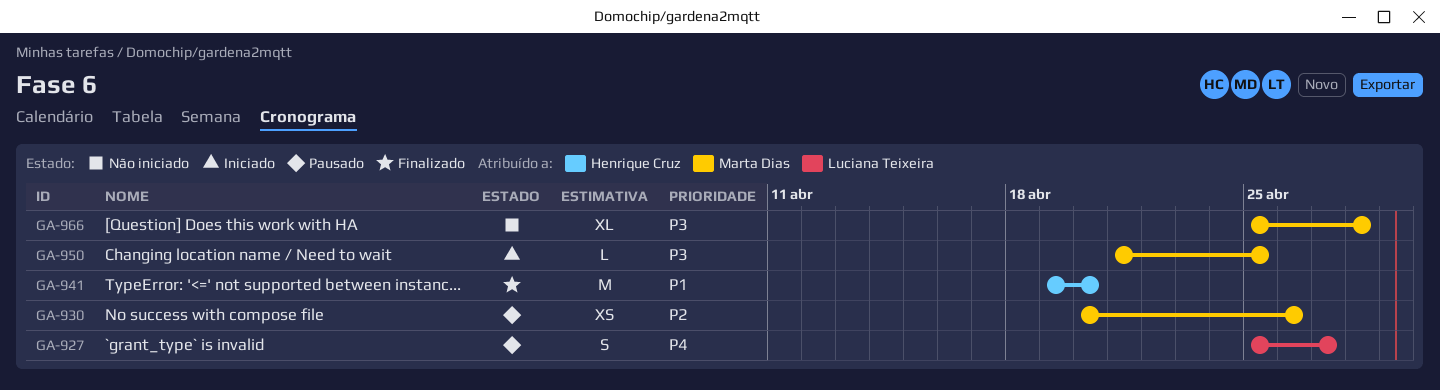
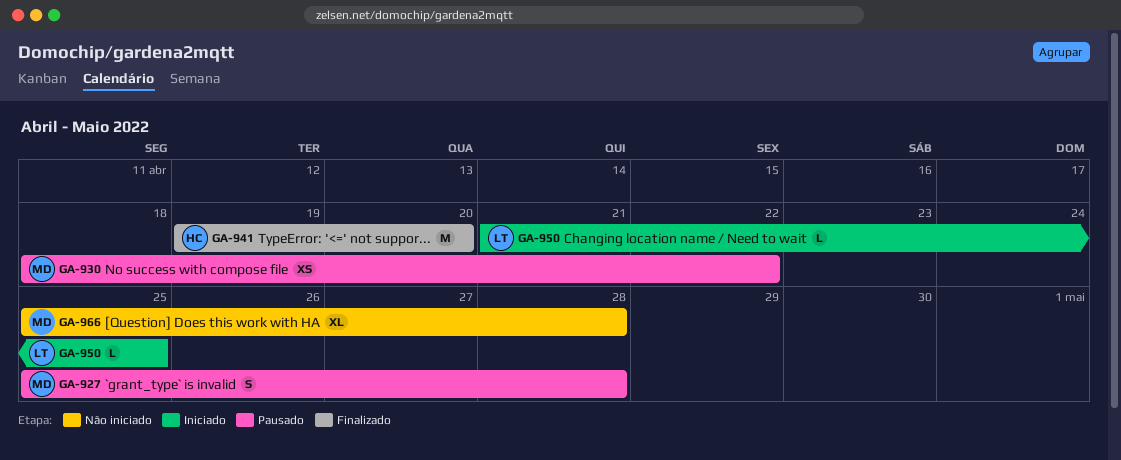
GA-927, owner: Luciana Teixeira -> Marta Dias
GA-927, due: Apr 27 -> Apr 28
GA-930, start: Apr 20 -> Apr 18
GA-930, due: Apr 26 -> Apr 22
GA-950, owner: Marta Dias -> Luciana Teixeira

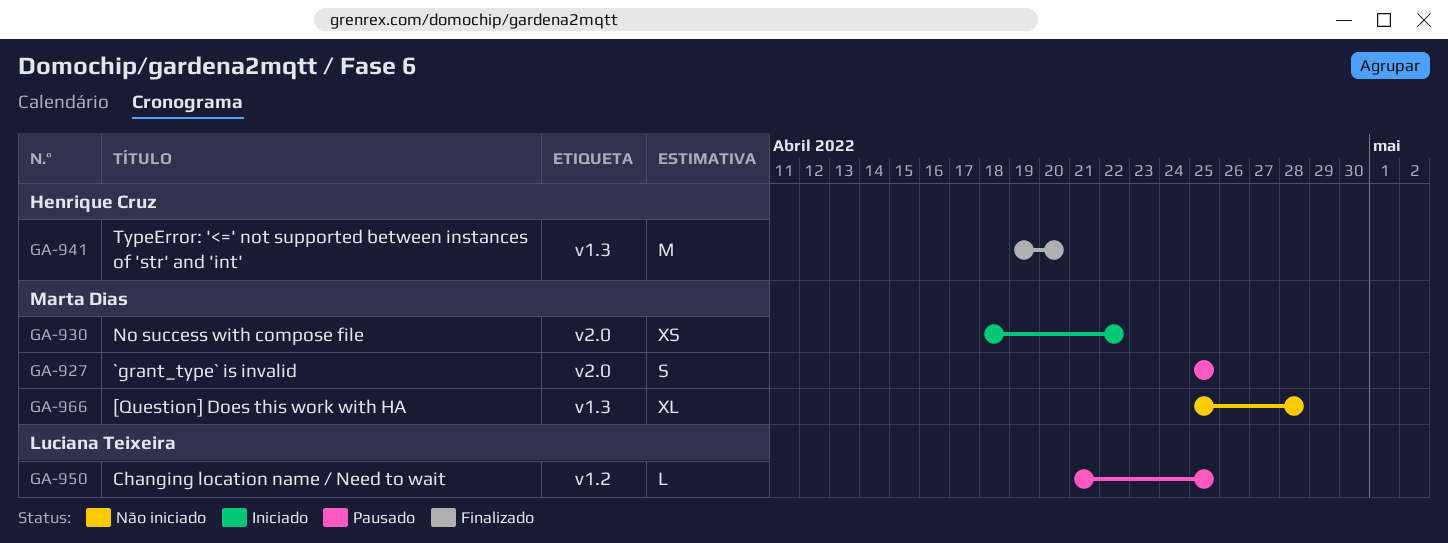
GA-927, due: Apr 28 -> Apr 25
GA-930, status: Pausado -> Iniciado
GA-950, status: Iniciado -> Pausado

